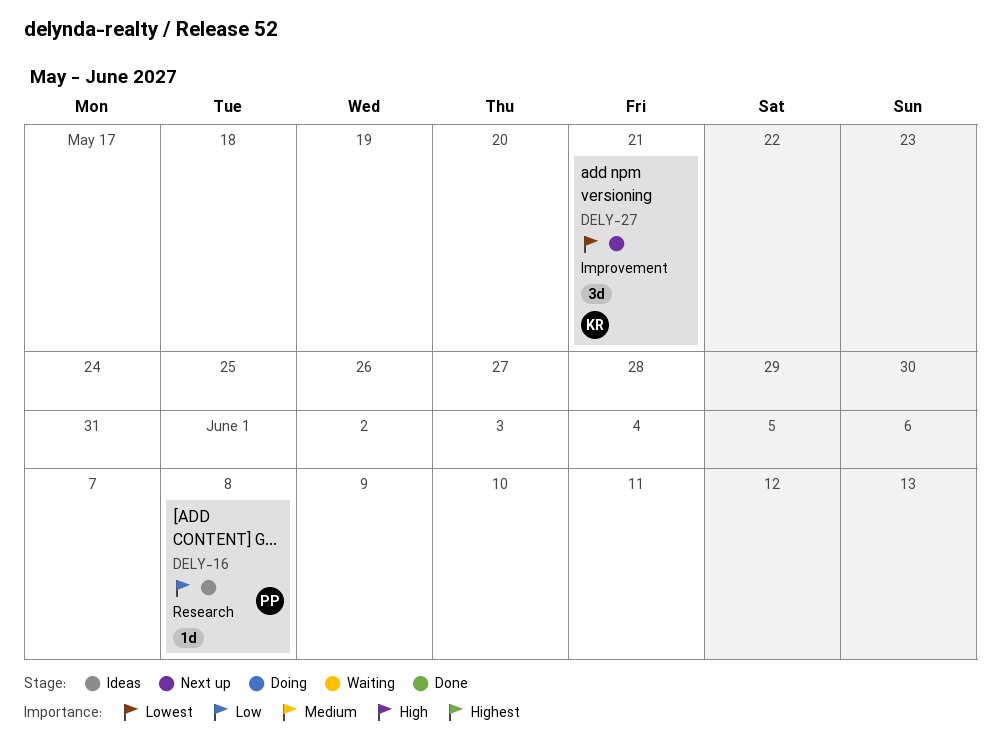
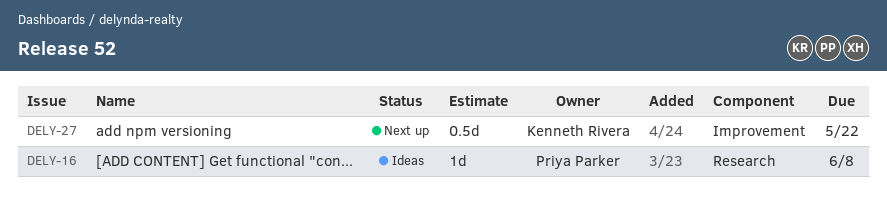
DELY-27, estimate: 3d -> 0.5d
DELY-27, due: May 21 -> May 22

